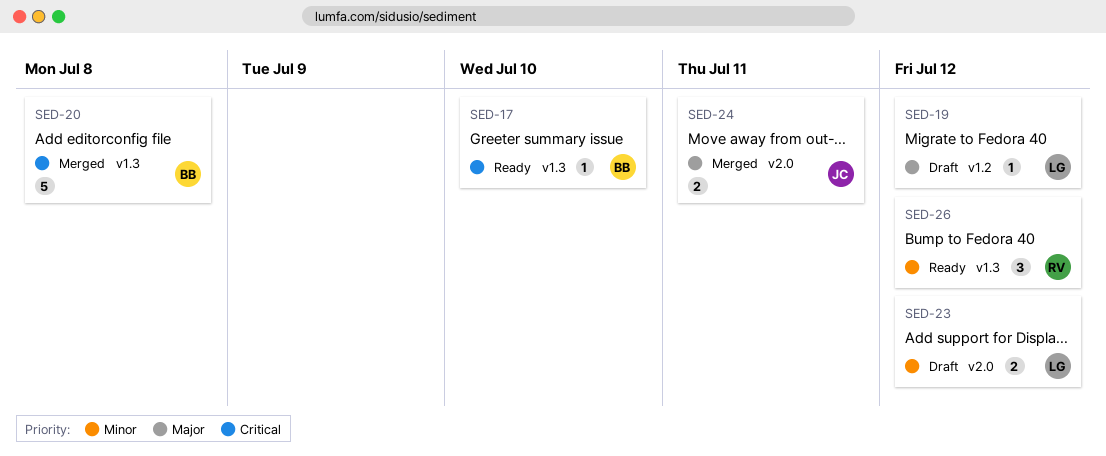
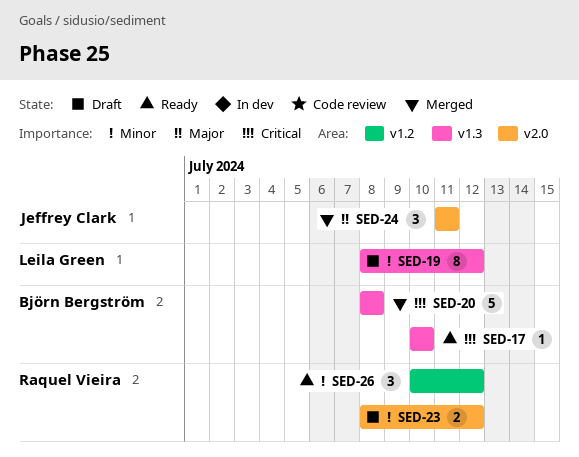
SED-19, priority: Major -> Minor
SED-19, label: v1.2 -> v1.3
SED-19, estimate: 1 -> 8
SED-23, owner: Leila Green -> Raquel Vieira
SED-24, estimate: 2 -> 3
SED-26, label: v1.3 -> v1.2

